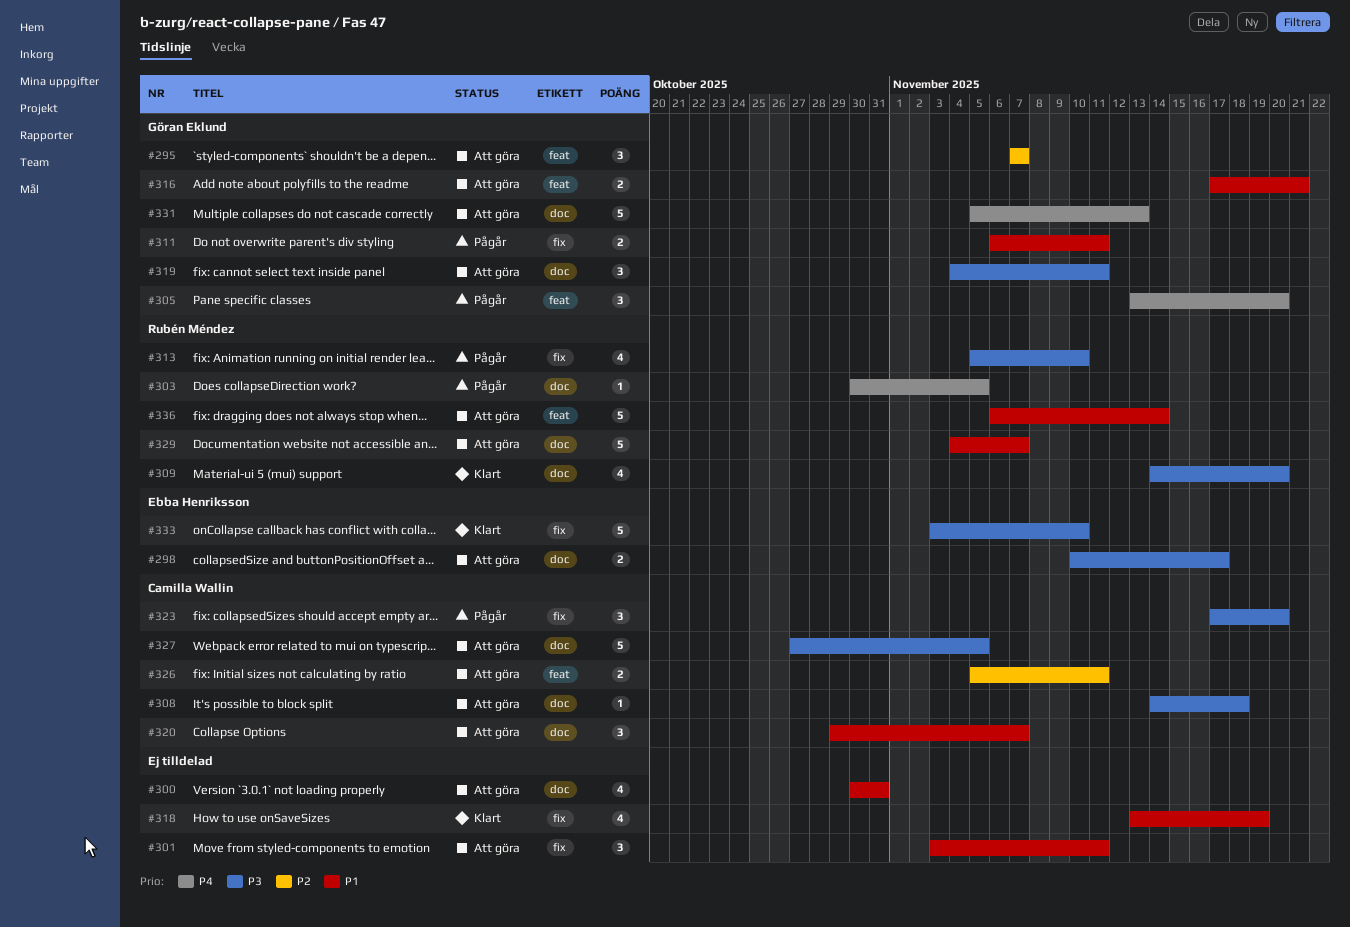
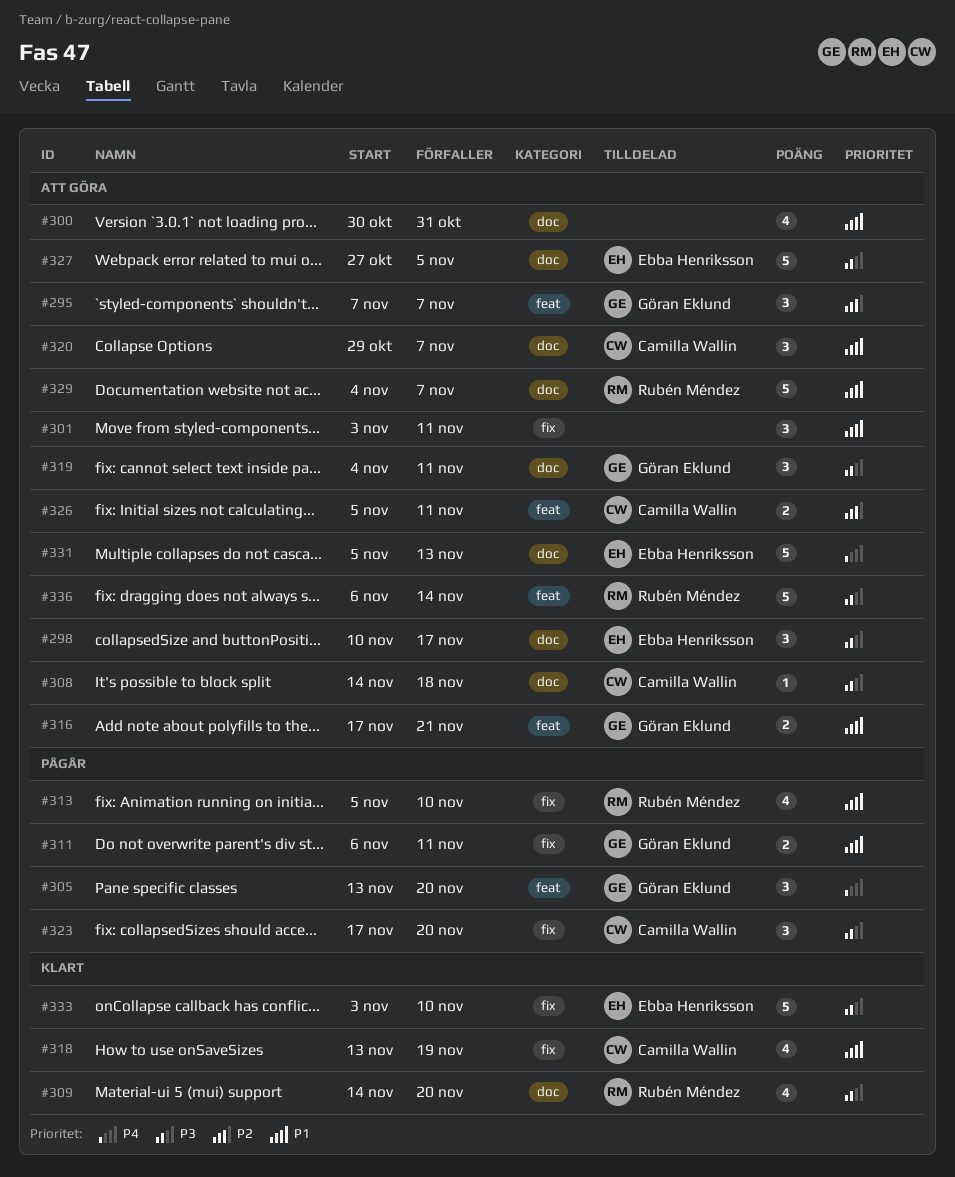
#298, estimate: 2 -> 3
#303: present -> none
#313, priority: P3 -> P1
#318, owner: none -> Camilla Wallin
#327, owner: Camilla Wallin -> Ebba Henriksson
#331, owner: Göran Eklund -> Ebba Henriksson
#336, priority: P1 -> P3

